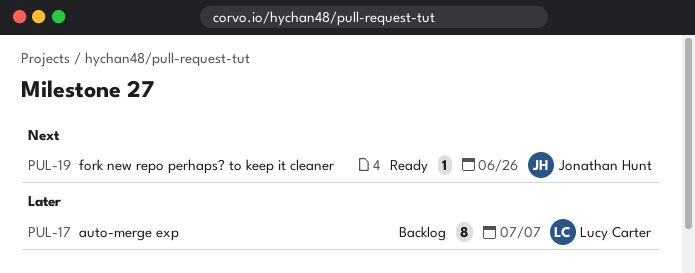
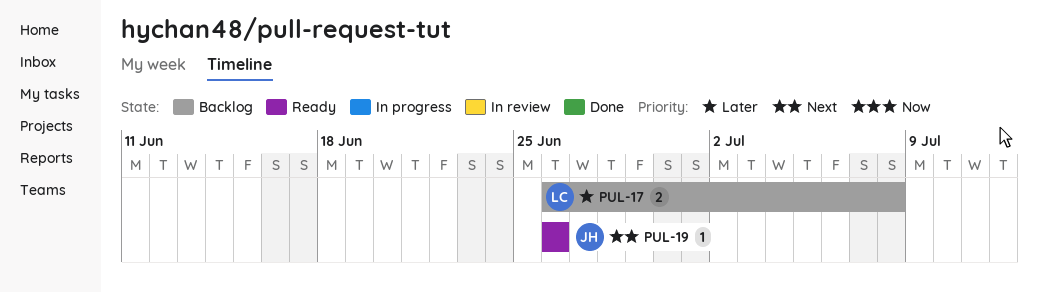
PUL-17, estimate: 8 -> 2
PUL-17, due: Jul 7 -> Jul 8

